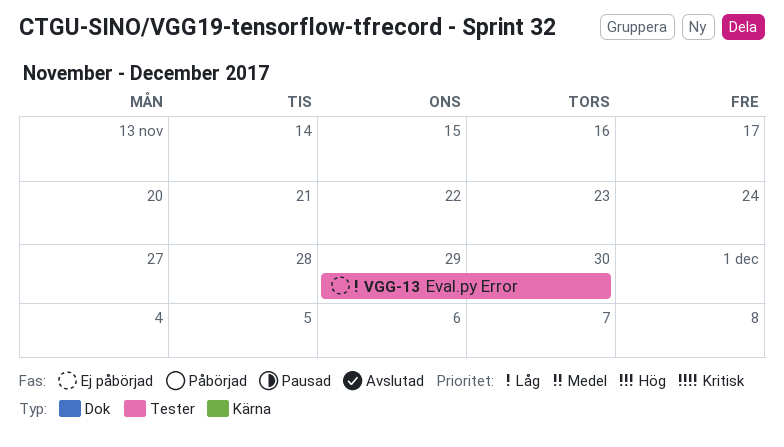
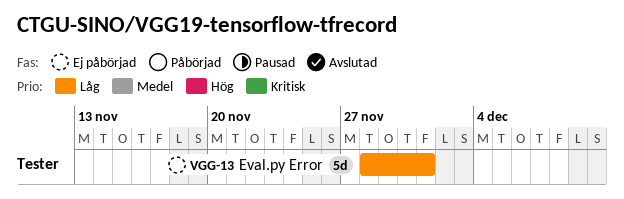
VGG-13, start: Nov 29 -> Nov 28
VGG-13, due: Nov 30 -> Dec 1

